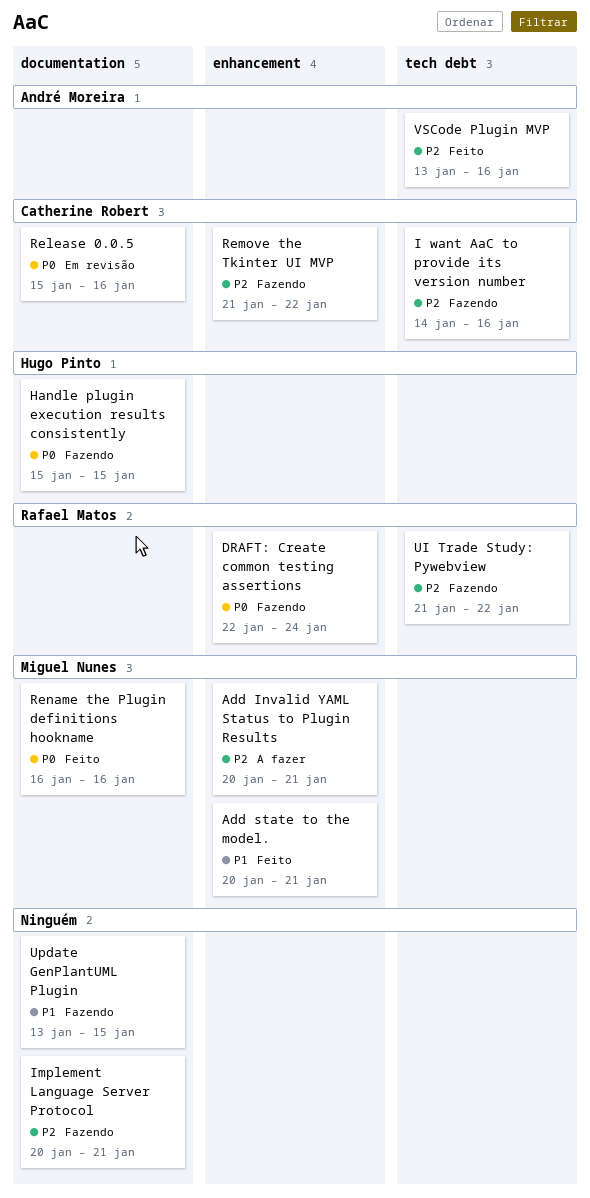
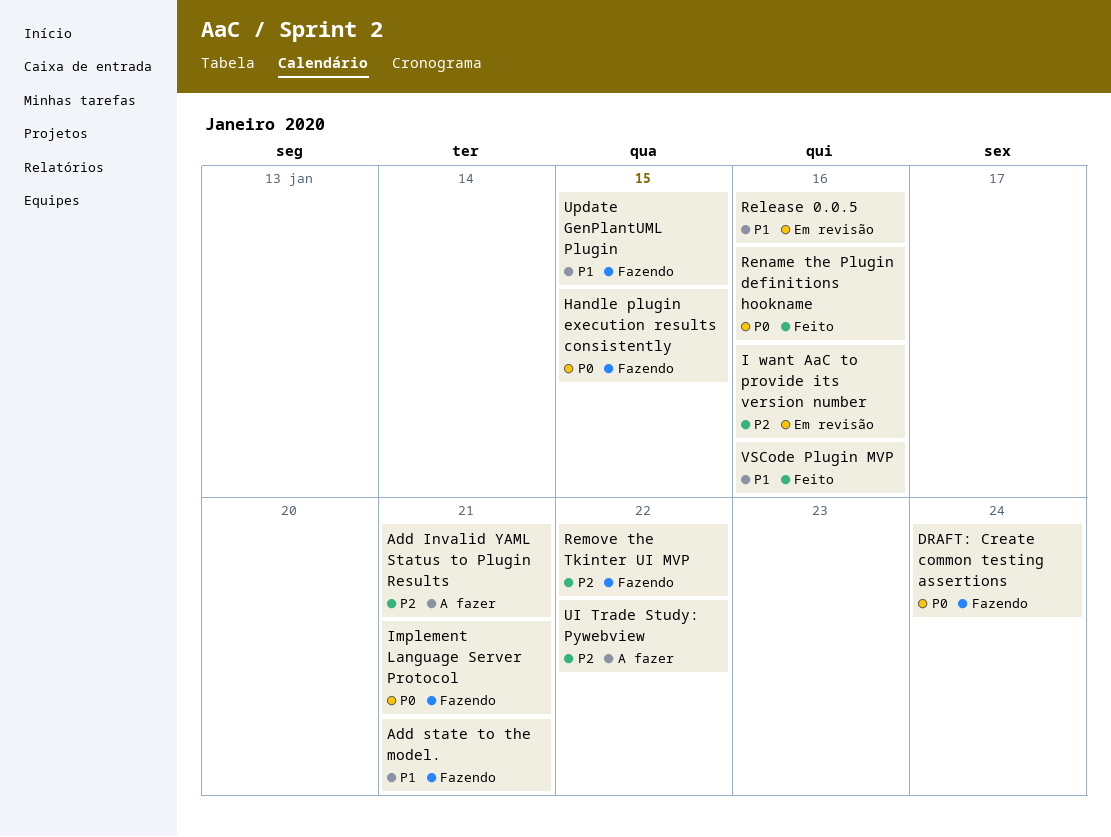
Add state to the model., status: Feito -> Fazendo
I want AaC to provide its version number, status: Fazendo -> Em revisão
Implement Language Server Protocol, priority: P2 -> P0
Release 0.0.5, priority: P0 -> P1
UI Trade Study: Pywebview, status: Fazendo -> A fazer
VSCode Plugin MVP, priority: P2 -> P1

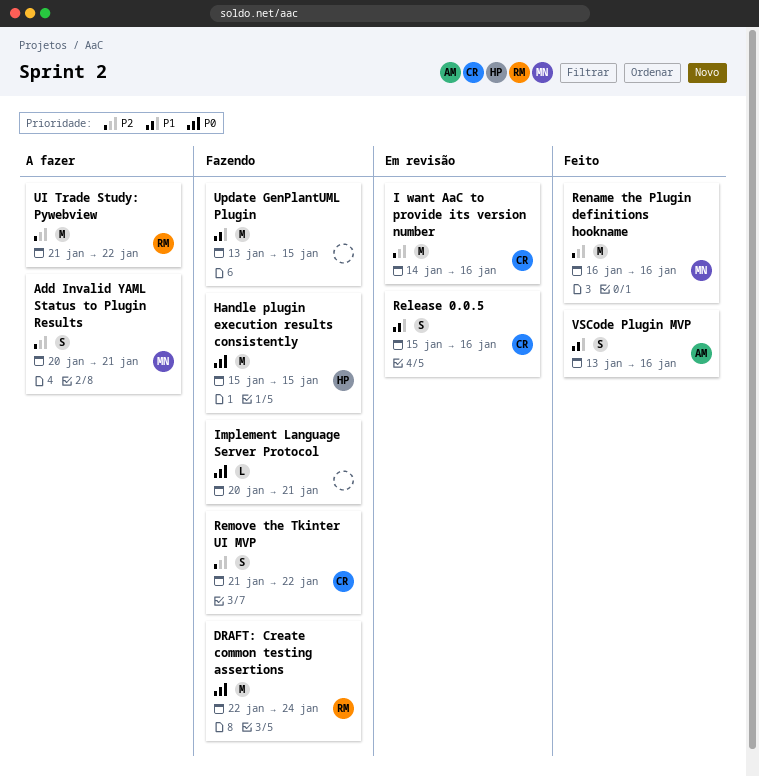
Add state to the model.: present -> none
Rename the Plugin definitions hookname, priority: P0 -> P2

